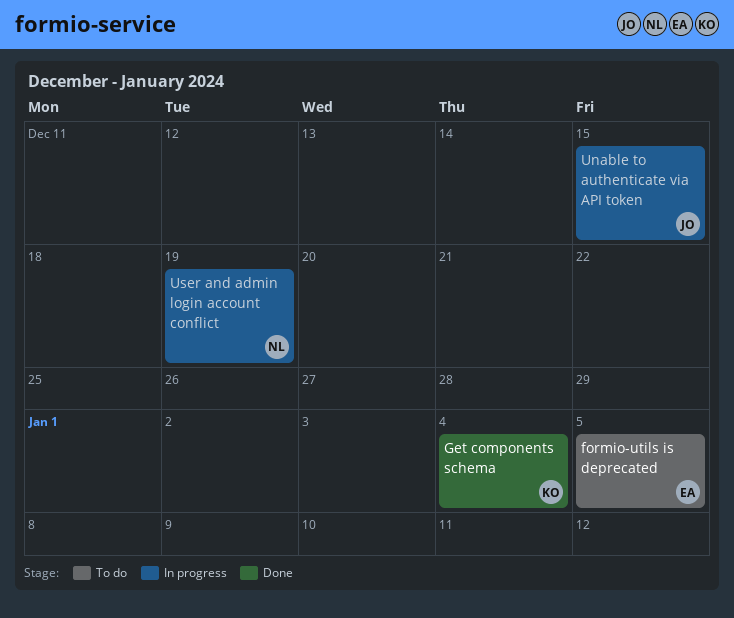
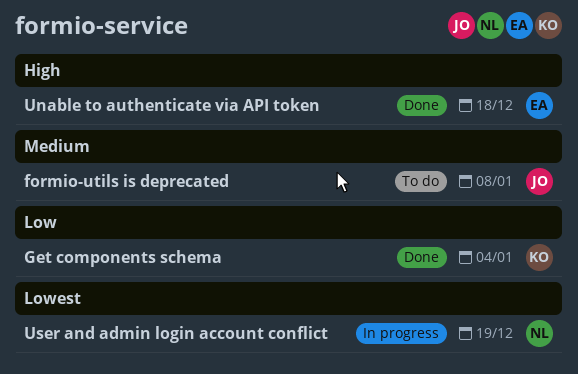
formio-utils is deprecated, owner: EA -> JO
formio-utils is deprecated, due: Jan 5 -> Jan 8
Unable to authenticate via API token, status: In progress -> Done
Unable to authenticate via API token, owner: JO -> EA
Unable to authenticate via API token, due: Dec 15 -> Dec 18

